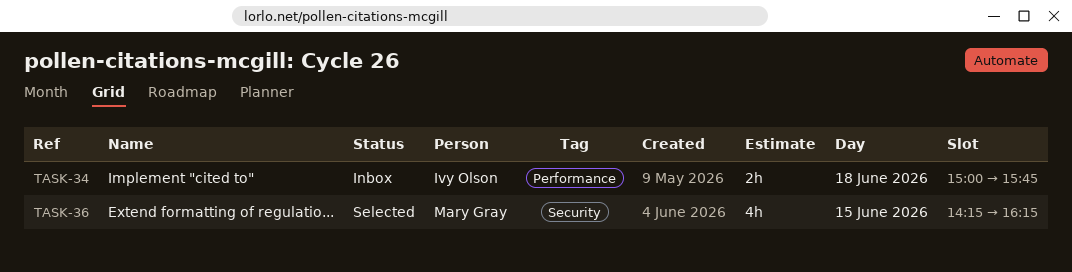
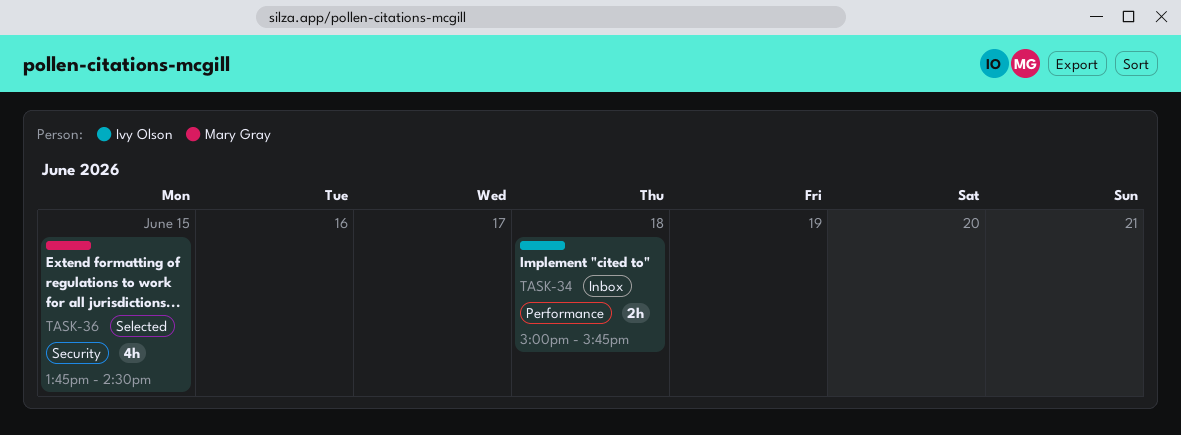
TASK-36, begins: 14:15 -> 13:45
TASK-36, ends: 16:15 -> 14:30

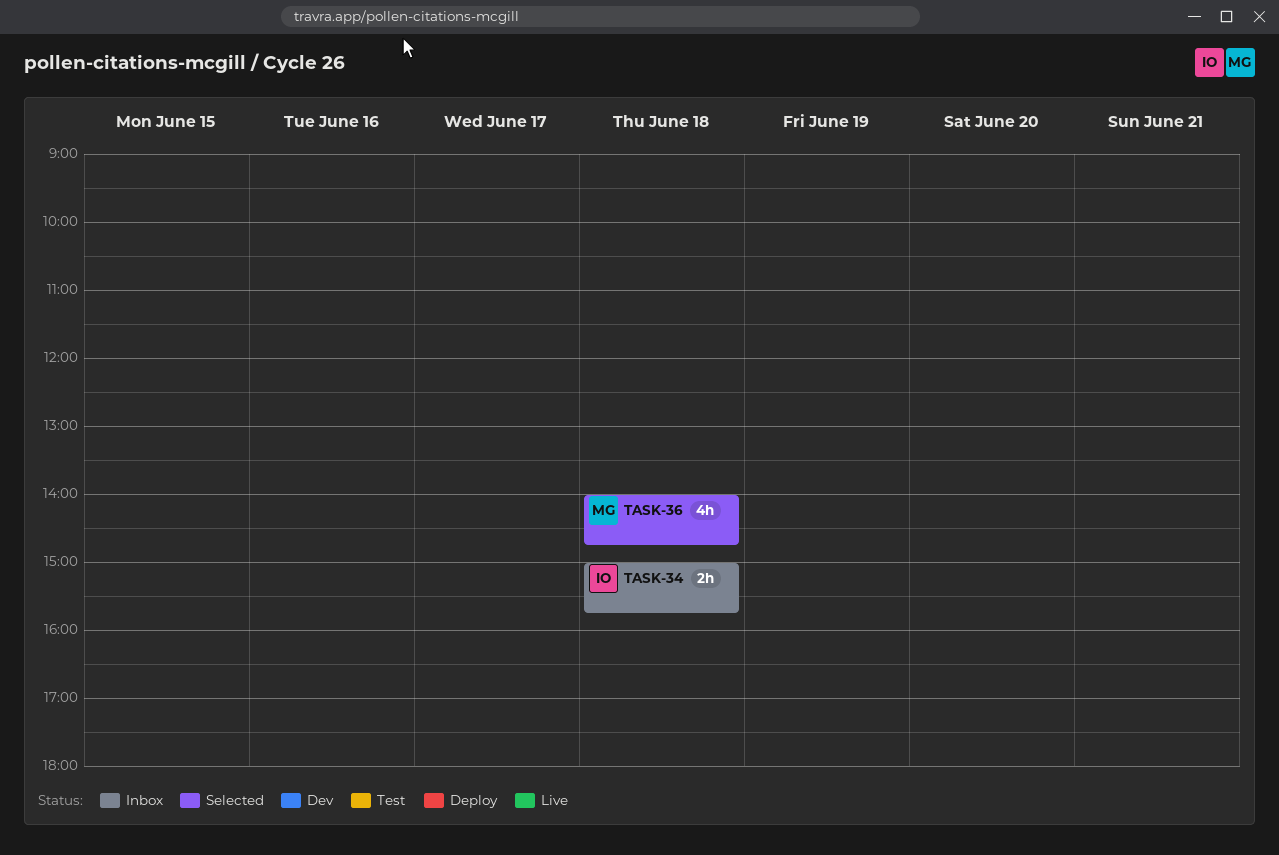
TASK-36, day: Jun 15 -> Jun 18
TASK-36, begins: 13:45 -> 14:00
TASK-36, ends: 14:30 -> 14:45

